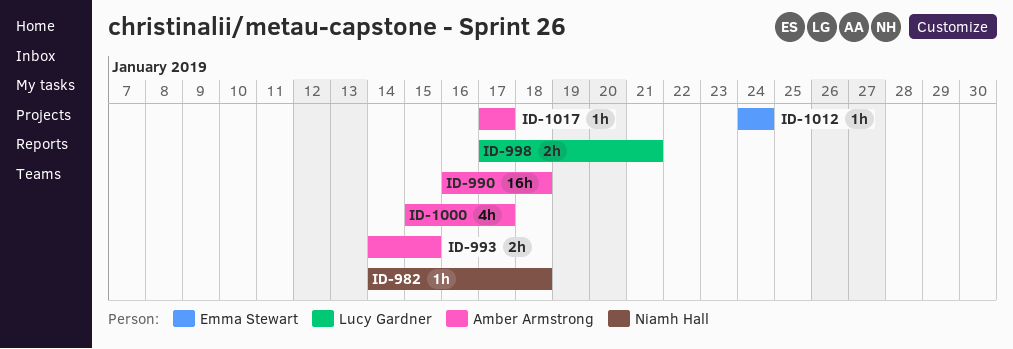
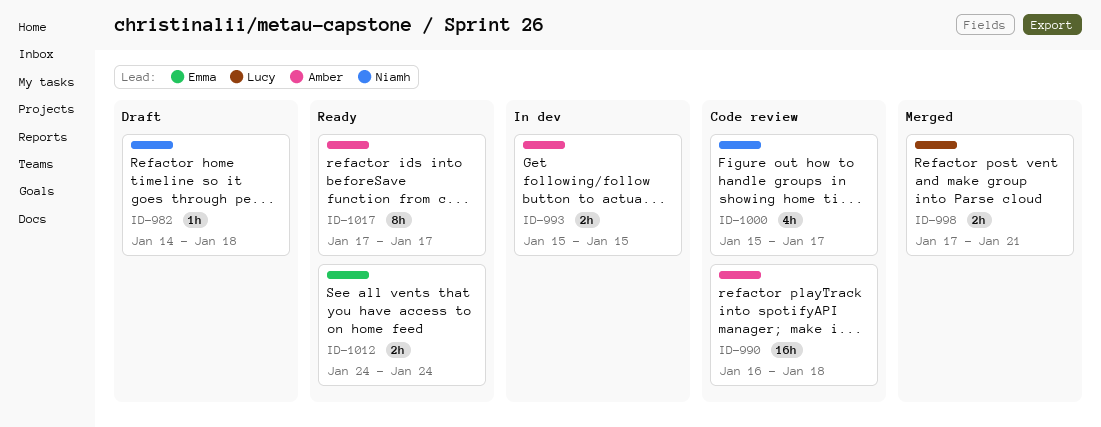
ID-993, start: Jan 14 -> Jan 15
ID-1000, owner: Amber Armstrong -> Niamh Hall
ID-1012, estimate: 1h -> 2h
ID-1017, estimate: 1h -> 8h

